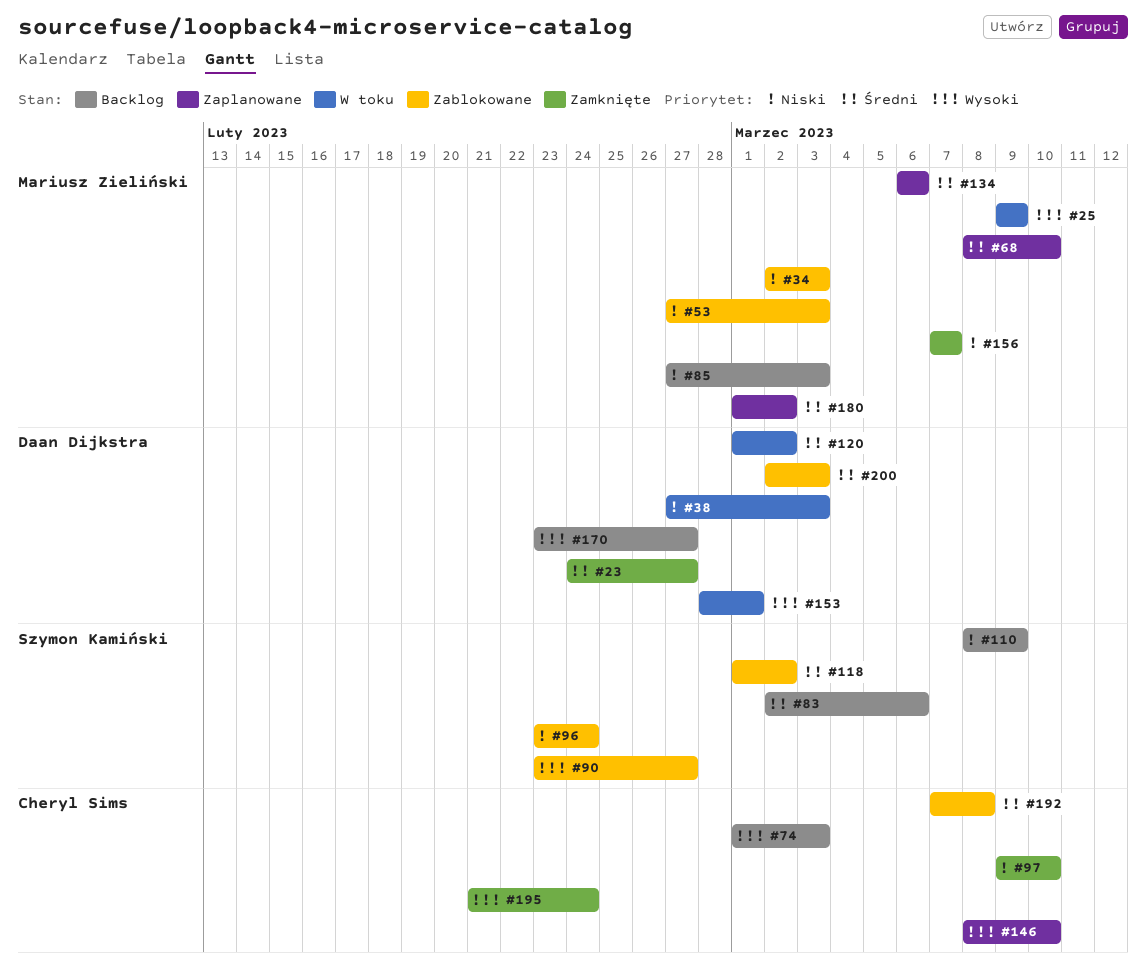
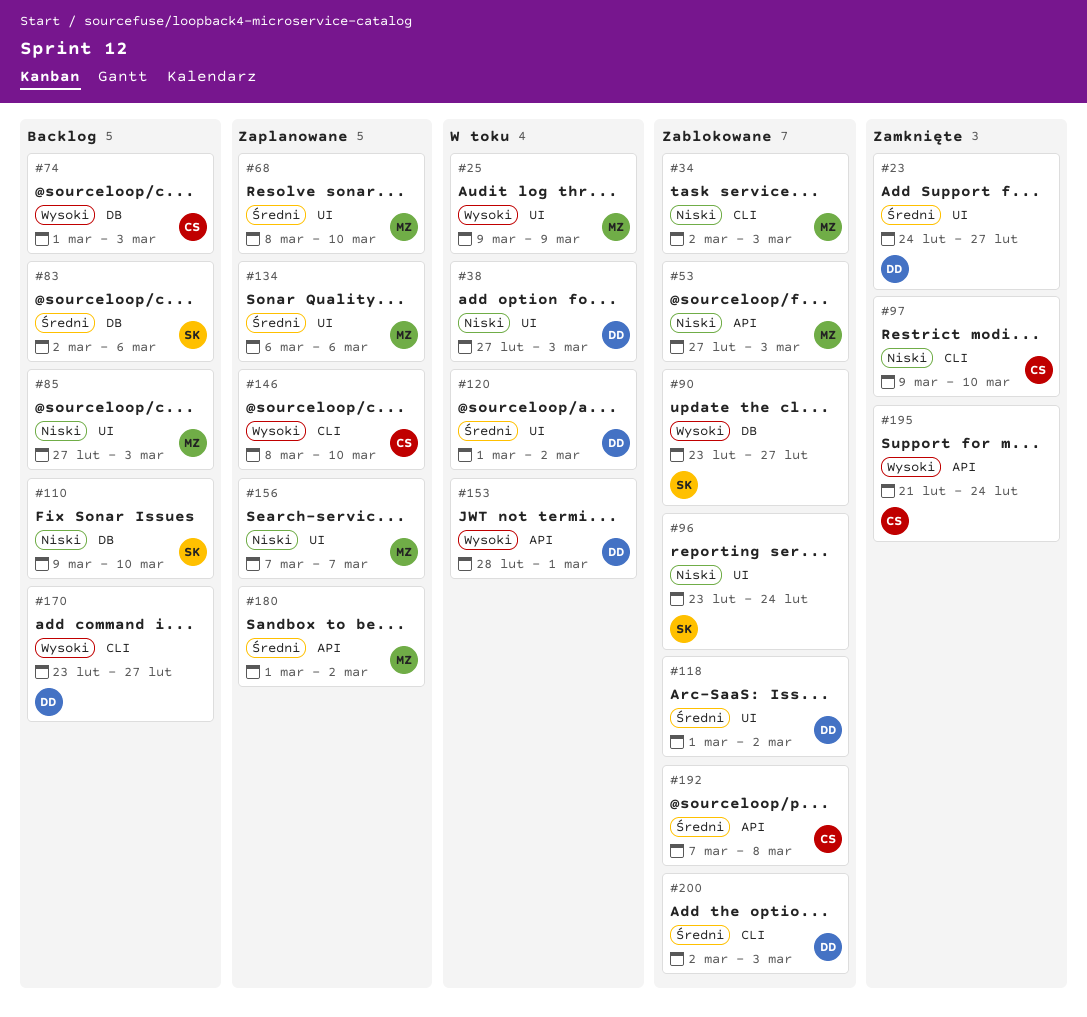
#110, start: Mar 8 -> Mar 9
#110, due: Mar 9 -> Mar 10
#118, owner: Szymon Kamiński -> Daan Dijkstra
#156, status: Zamknięte -> Zaplanowane

